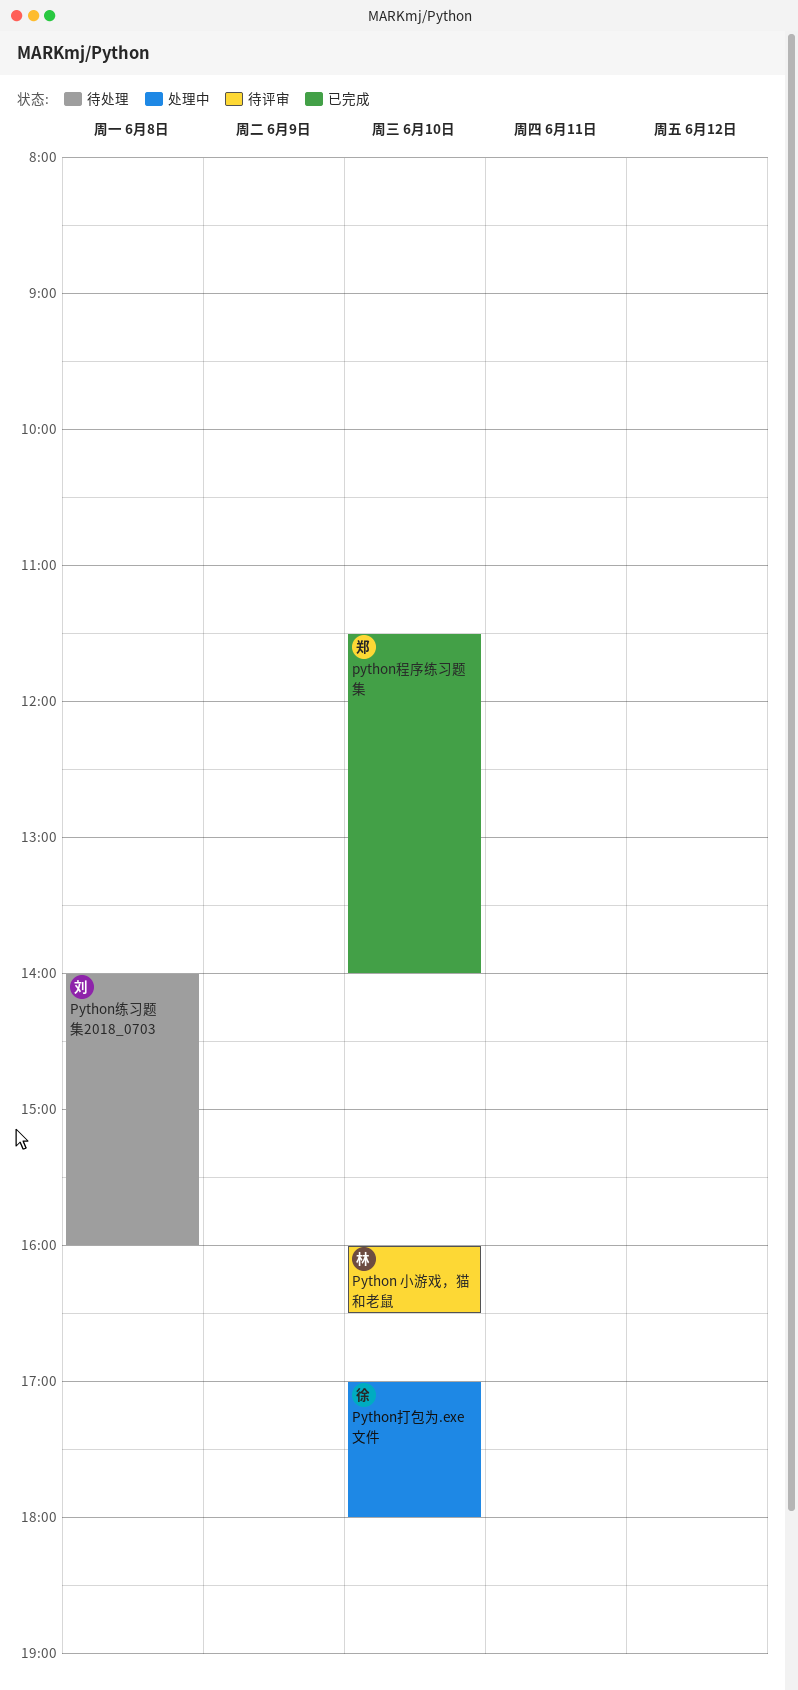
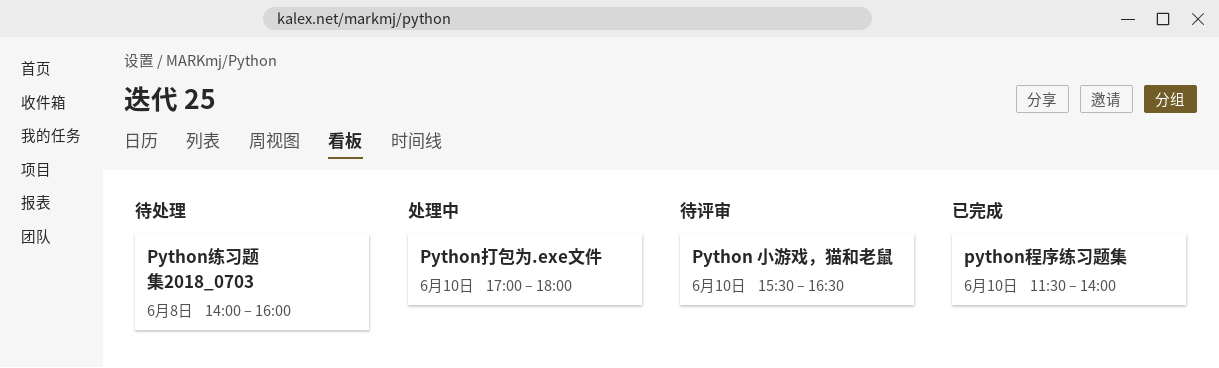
Python 小游戏，猫和老鼠, begins: 16:00 -> 15:30

